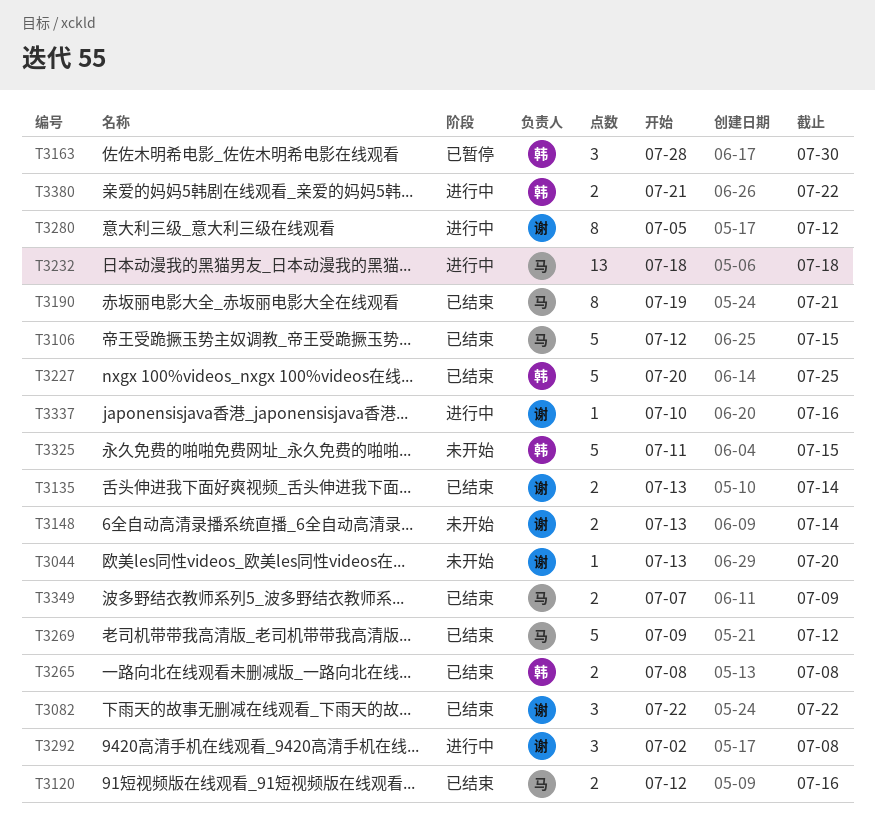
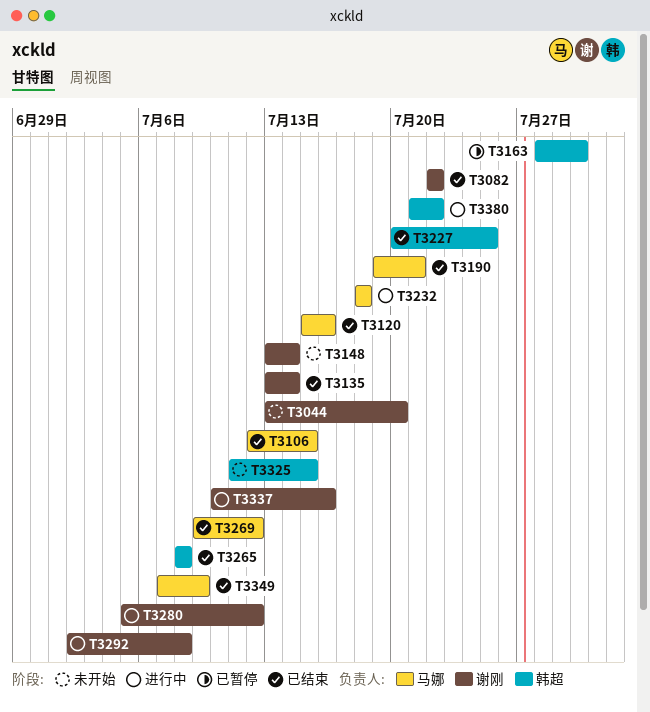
T3120, start: Jul 12 -> Jul 15

